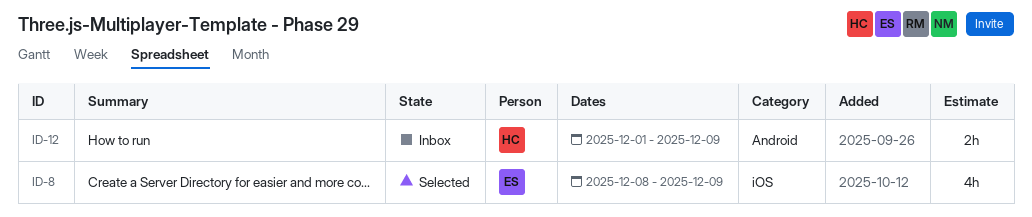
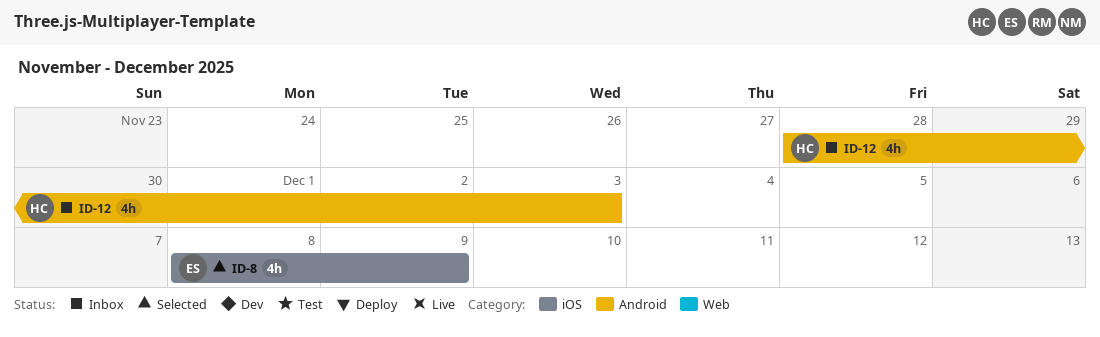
ID-12, estimate: 2h -> 4h
ID-12, start: Dec 1 -> Nov 28
ID-12, due: Dec 9 -> Dec 3

